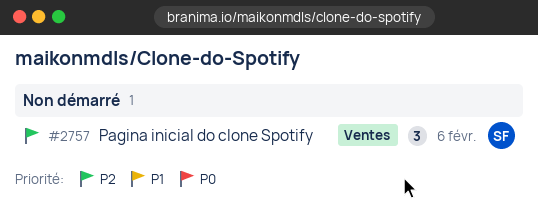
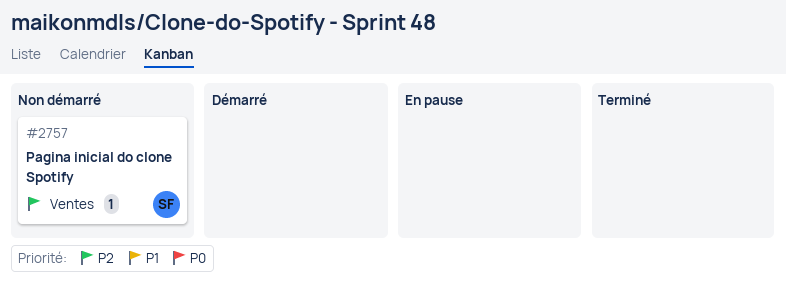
#2757, estimate: 3 -> 1

